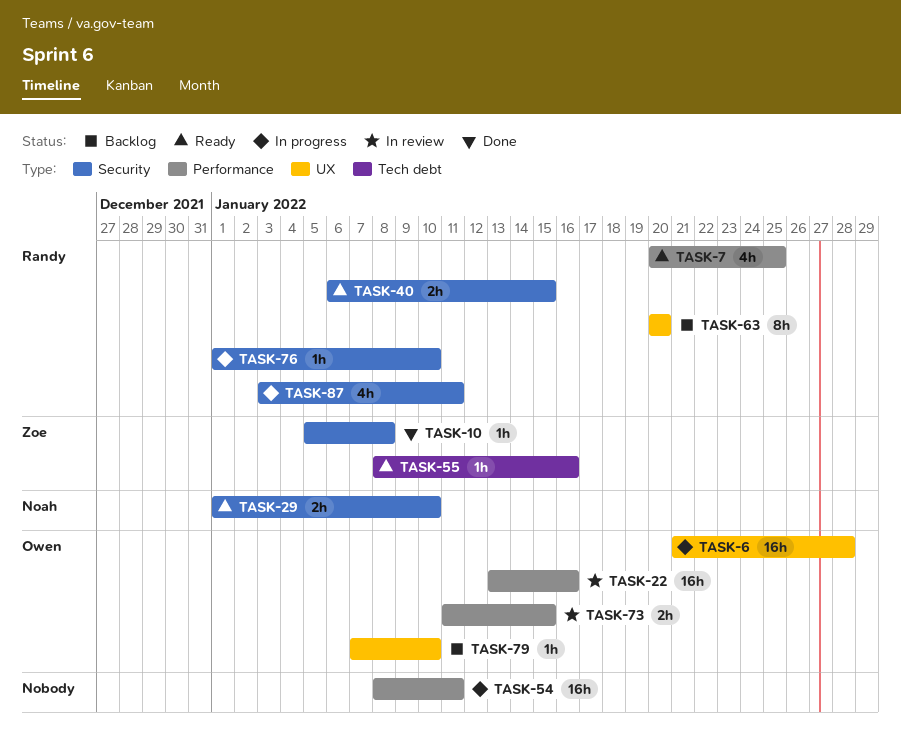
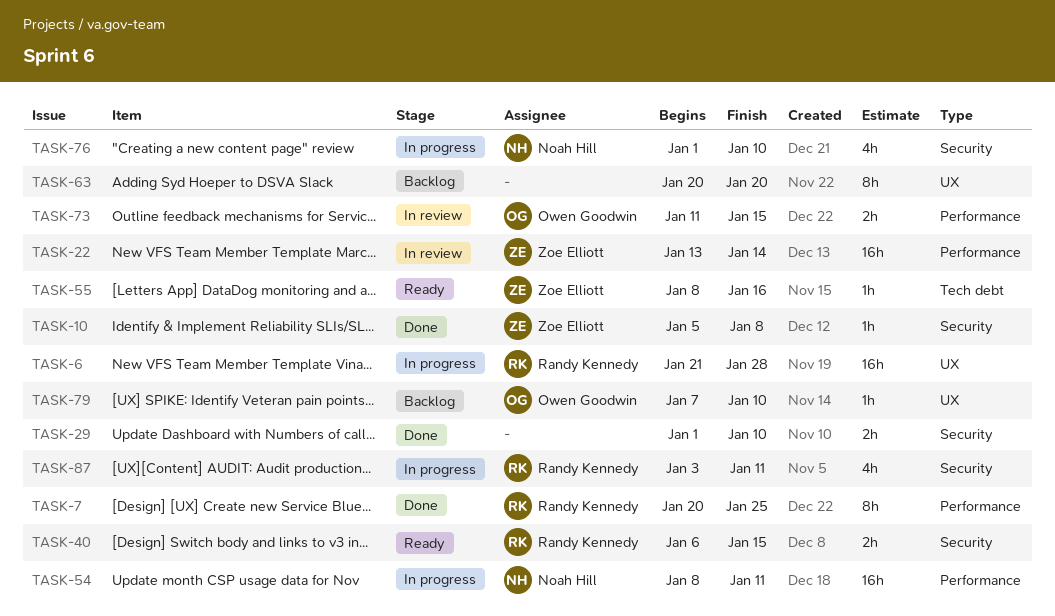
TASK-6, owner: Owen Goodwin -> Randy Kennedy
TASK-7, status: Ready -> Done
TASK-7, estimate: 4h -> 8h
TASK-22, owner: Owen Goodwin -> Zoe Elliott
TASK-22, due: Jan 16 -> Jan 14
TASK-29, status: Ready -> Done
TASK-29, owner: Noah Hill -> none
TASK-54, owner: none -> Noah Hill
TASK-63, owner: Randy Kennedy -> none
TASK-76, owner: Randy Kennedy -> Noah Hill
TASK-76, estimate: 1h -> 4h

